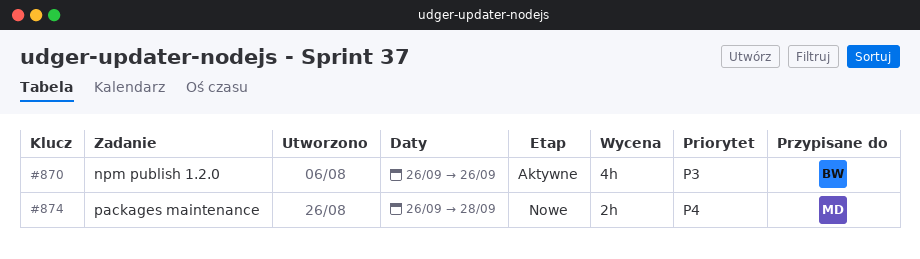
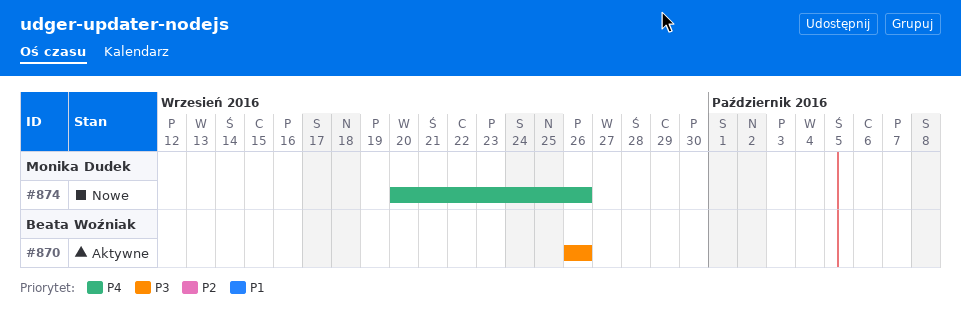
#874, start: Sep 26 -> Sep 20
#874, due: Sep 28 -> Sep 26

